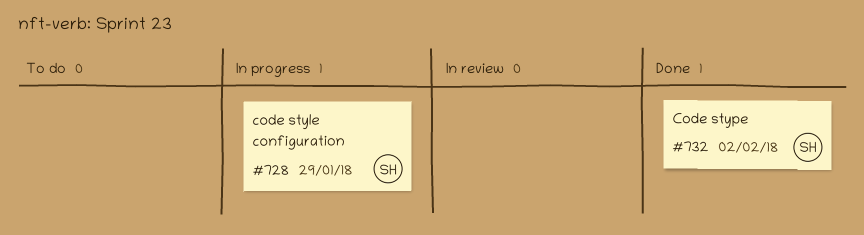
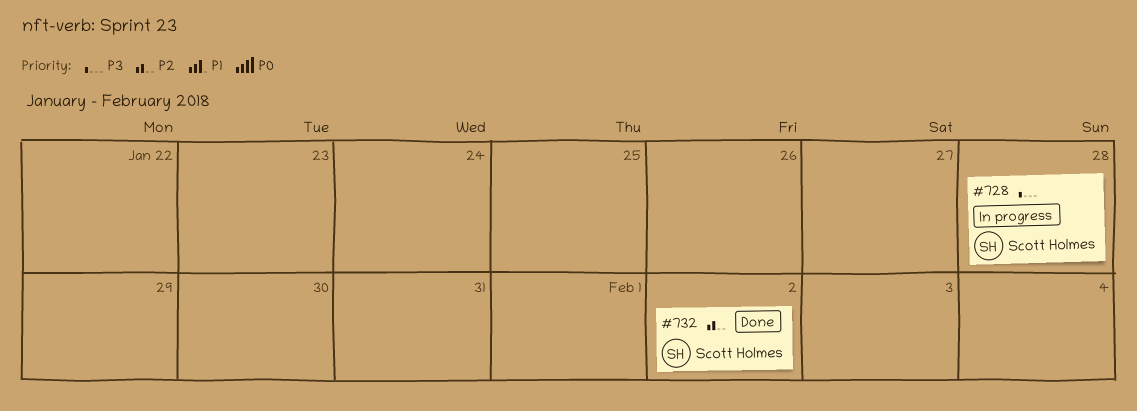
#728, due: Jan 29 -> Jan 28

